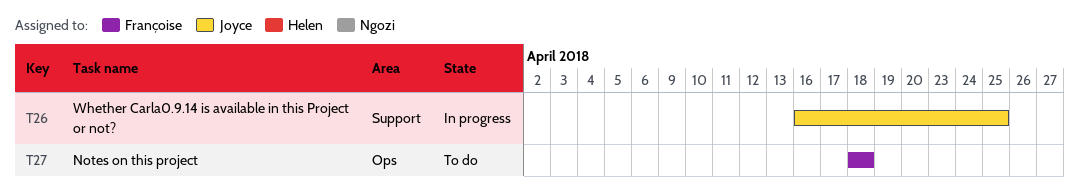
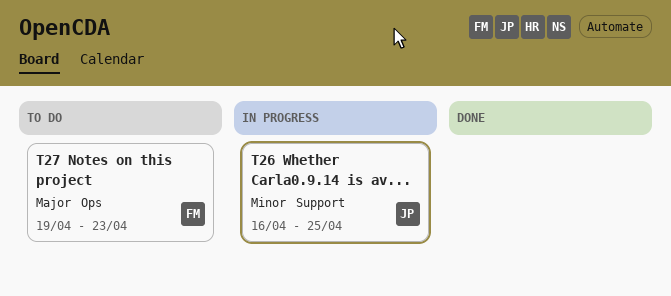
T27, start: Apr 18 -> Apr 19
T27, due: Apr 18 -> Apr 23

